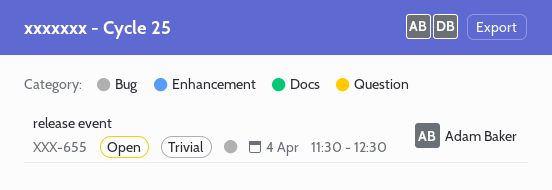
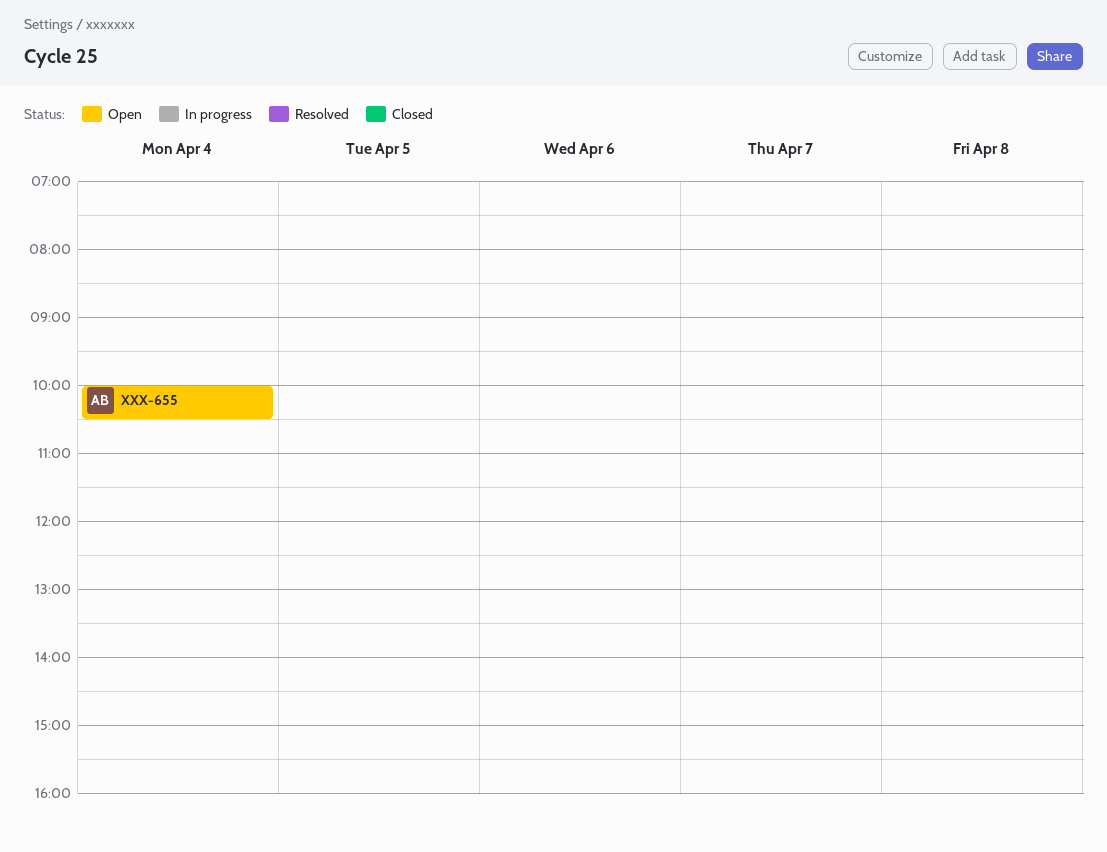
XXX-655, begins: 11:30 -> 10:00
XXX-655, ends: 12:30 -> 10:30

